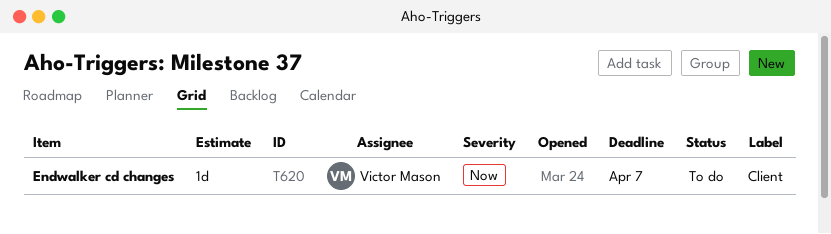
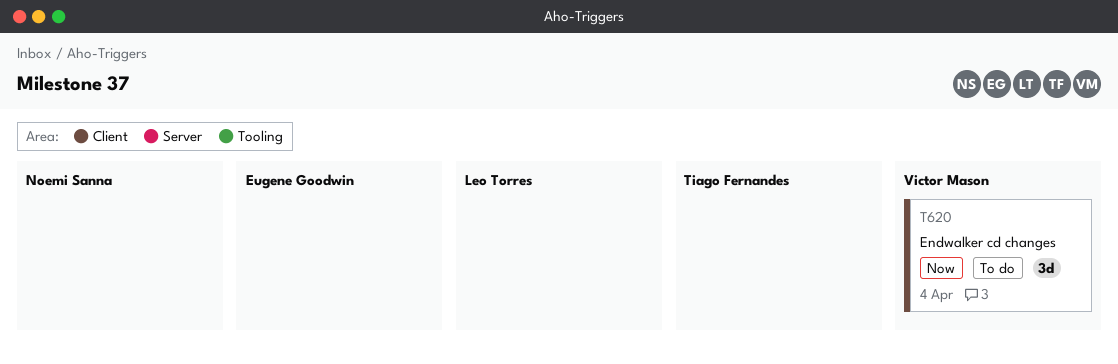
T620, estimate: 1d -> 3d
T620, due: Apr 7 -> Apr 4

